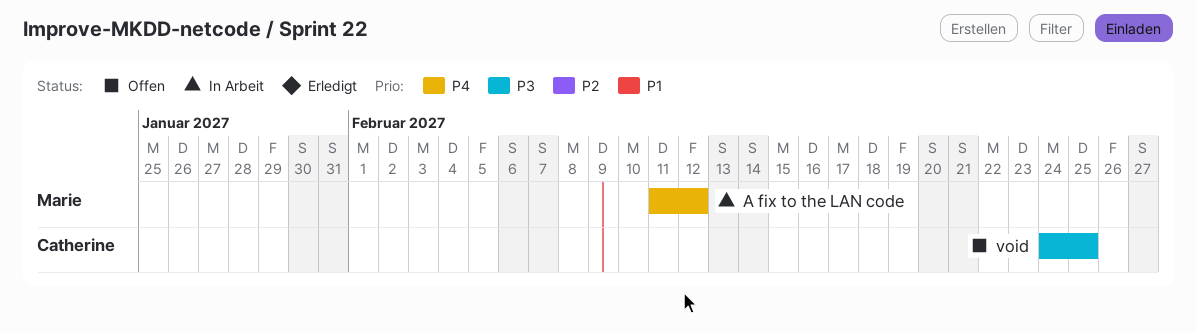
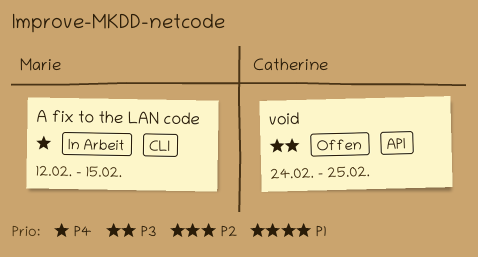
A fix to the LAN code, start: Feb 11 -> Feb 12
A fix to the LAN code, due: Feb 12 -> Feb 15

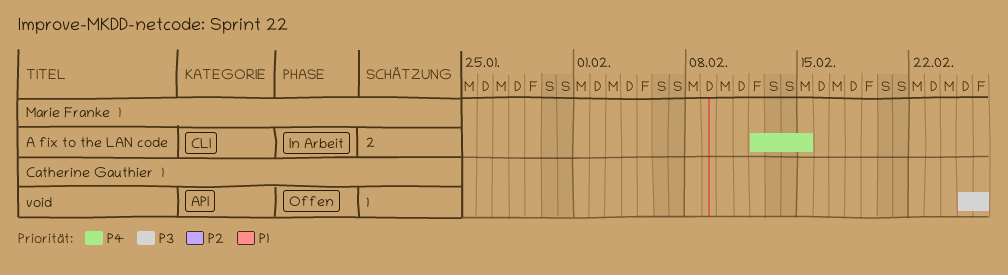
void, start: Feb 24 -> Feb 25
void, due: Feb 25 -> Feb 26

